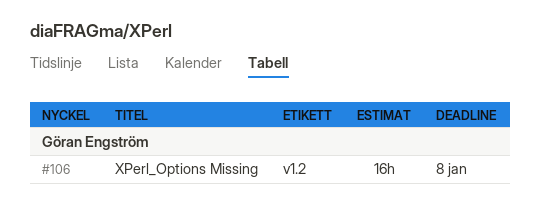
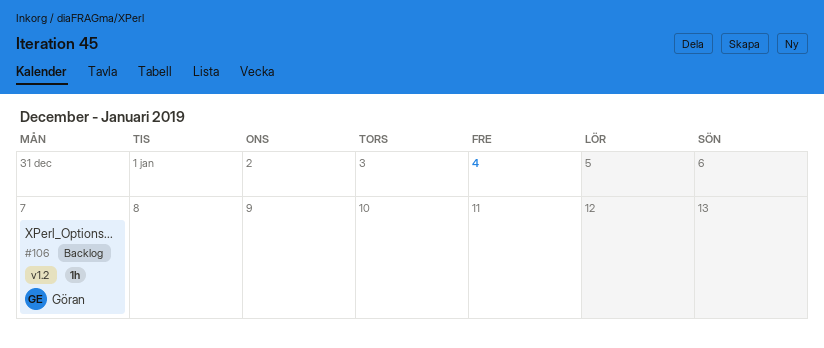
#106, estimate: 16h -> 1h
#106, due: Jan 8 -> Jan 7

